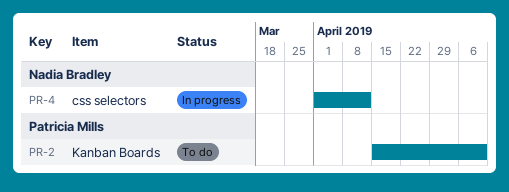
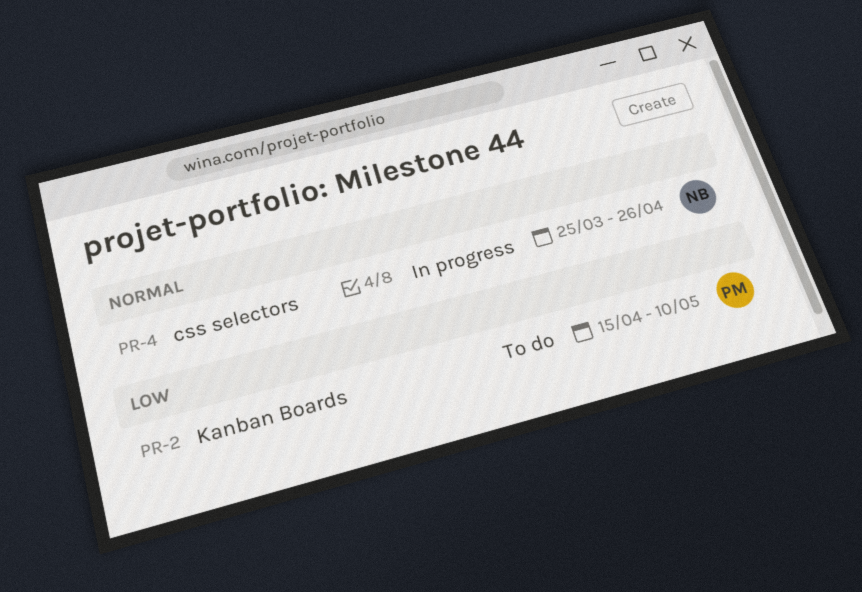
PR-4, start: Apr 1 -> Mar 25
PR-4, due: Apr 12 -> Apr 26

